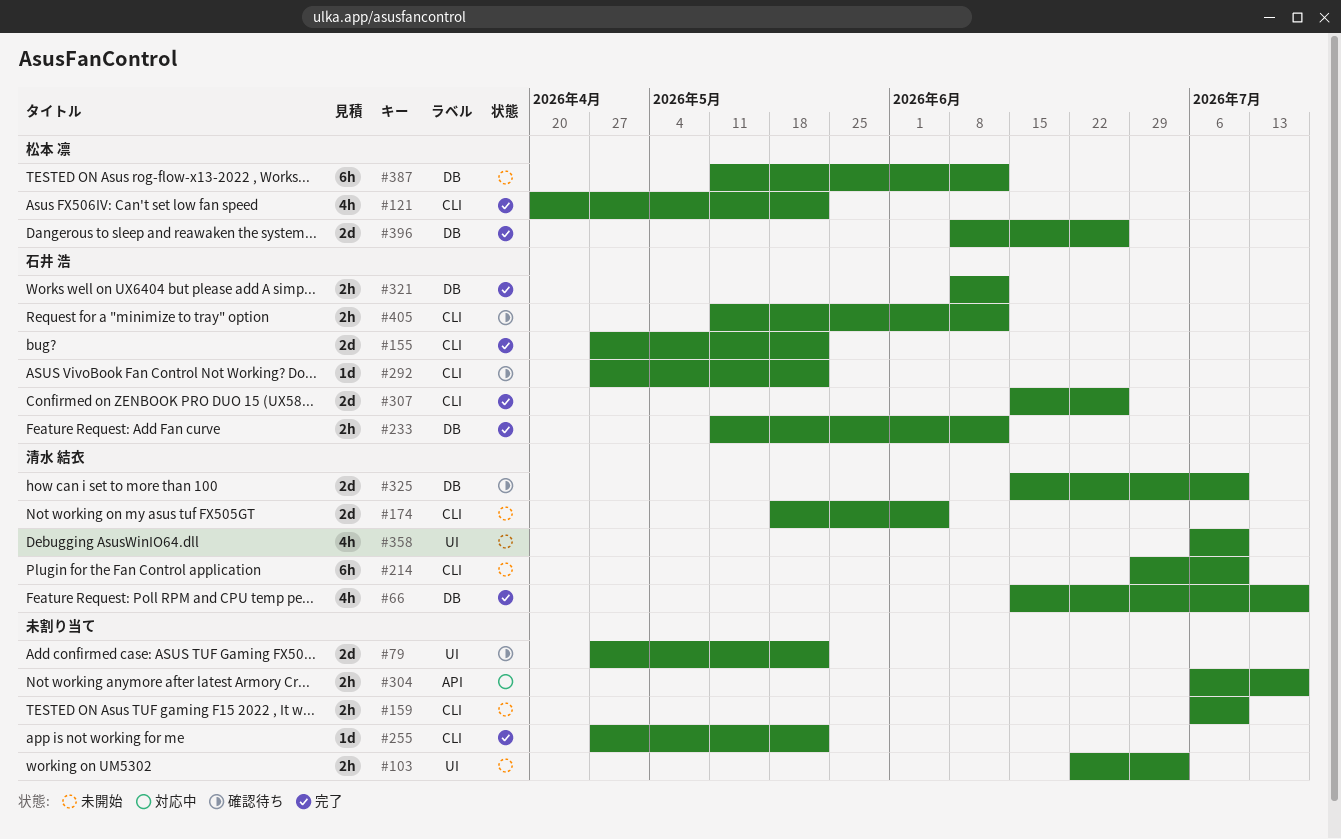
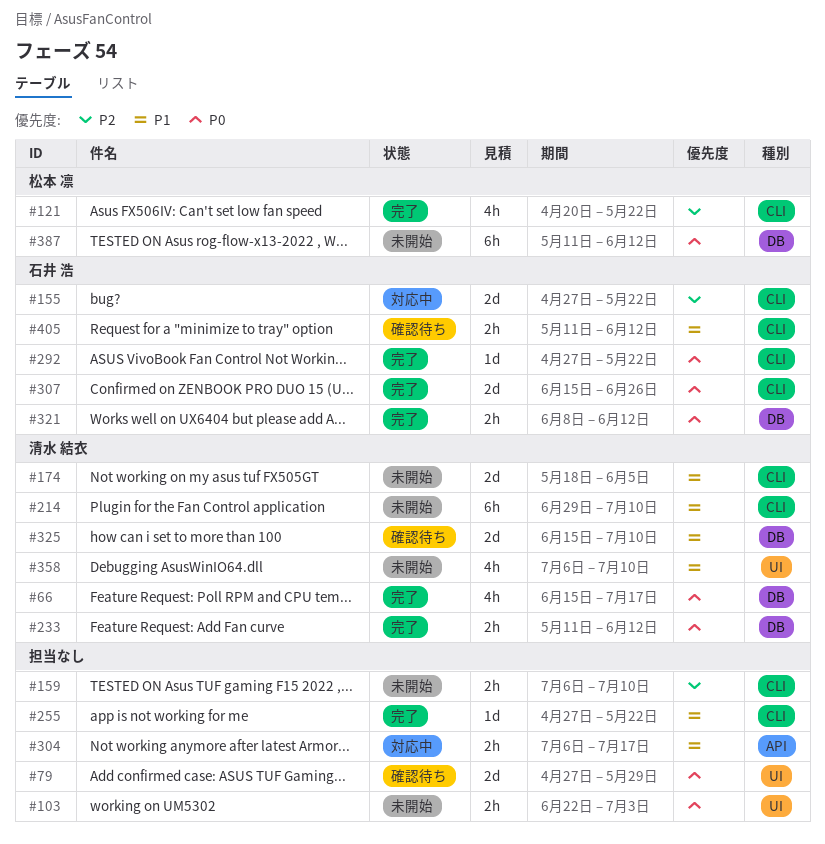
#79, due: May 22 -> May 29
#155, status: 完了 -> 対応中
#233, owner: 石井 浩 -> 清水 結衣
#292, status: 確認待ち -> 完了
#396: present -> none

